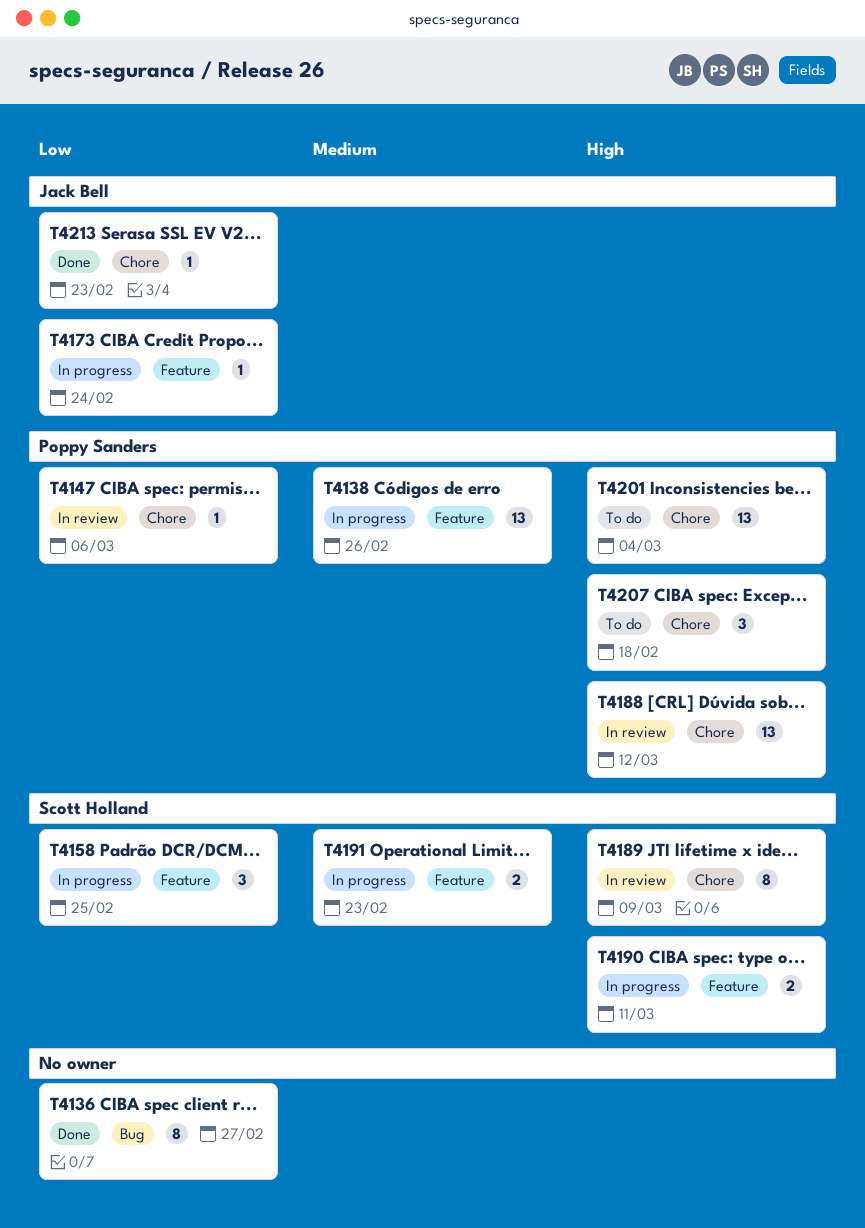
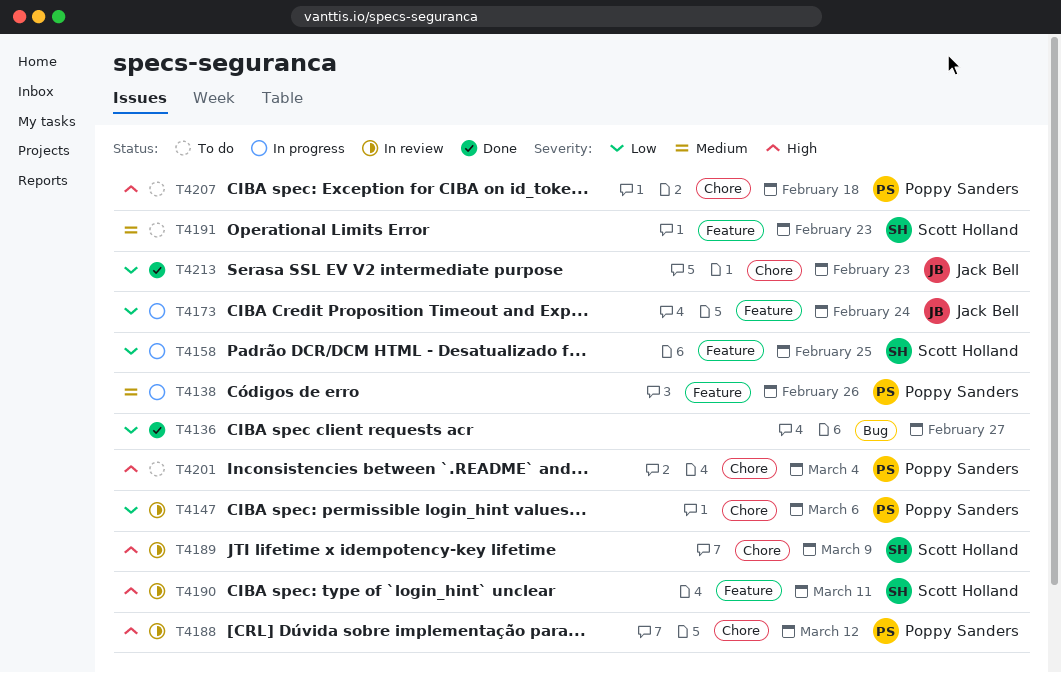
T4190, status: In progress -> In review
T4191, status: In progress -> To do

